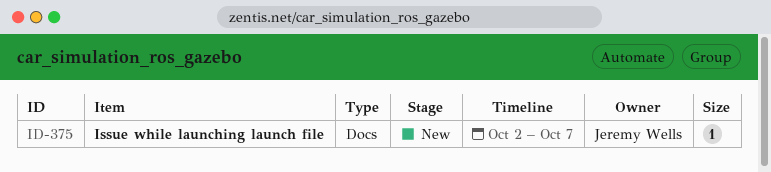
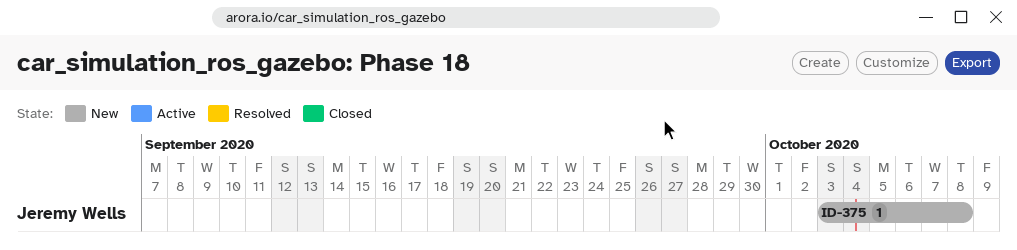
ID-375, start: Oct 2 -> Oct 3
ID-375, due: Oct 7 -> Oct 8

